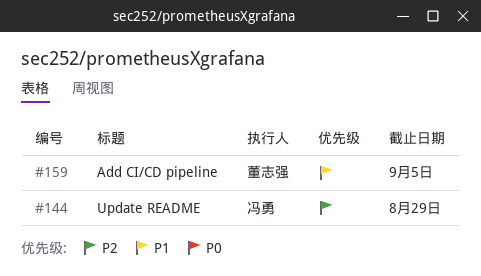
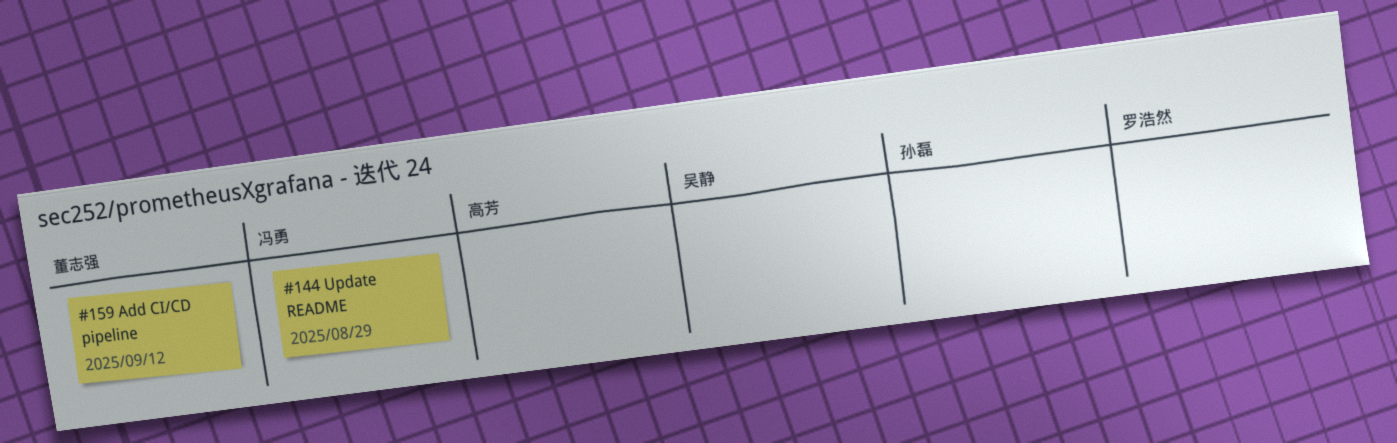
#159, due: Sep 5 -> Sep 12

